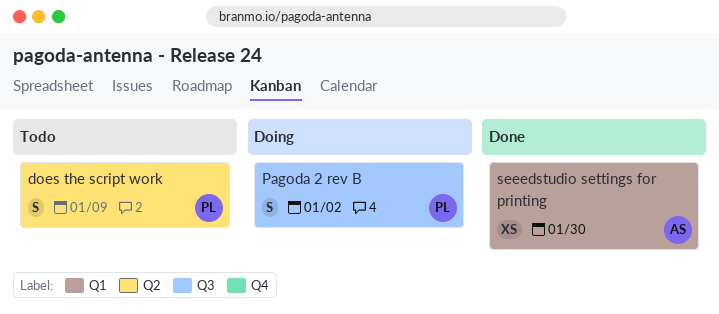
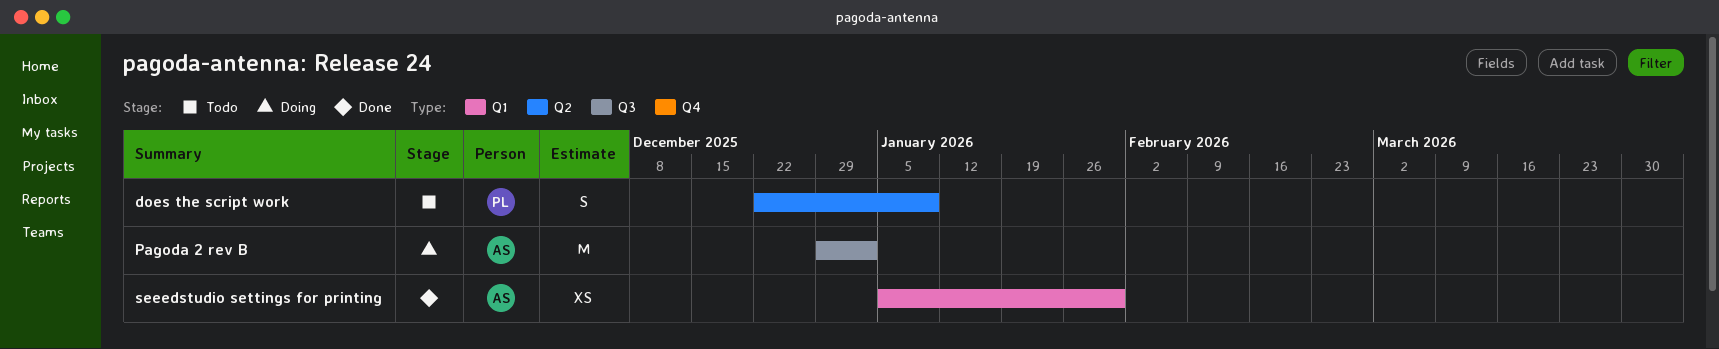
Pagoda 2 rev B, owner: PL -> AS
Pagoda 2 rev B, estimate: S -> M

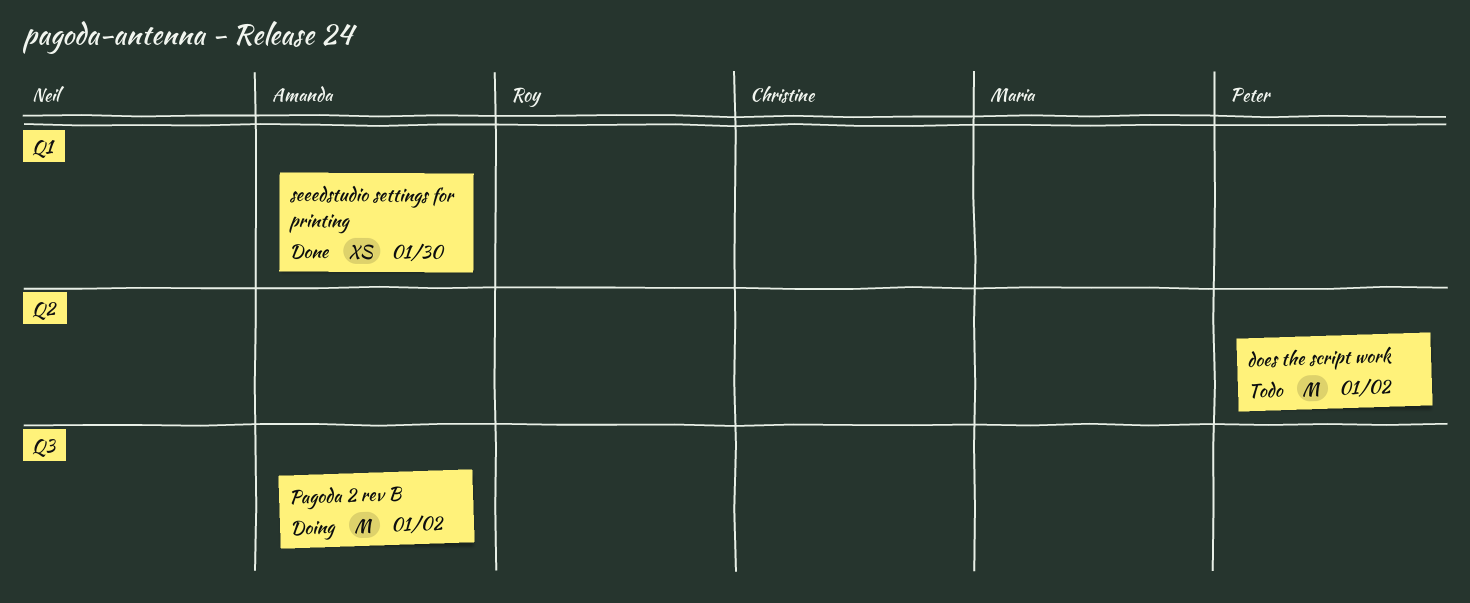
does the script work, estimate: S -> M
does the script work, due: Jan 9 -> Jan 2

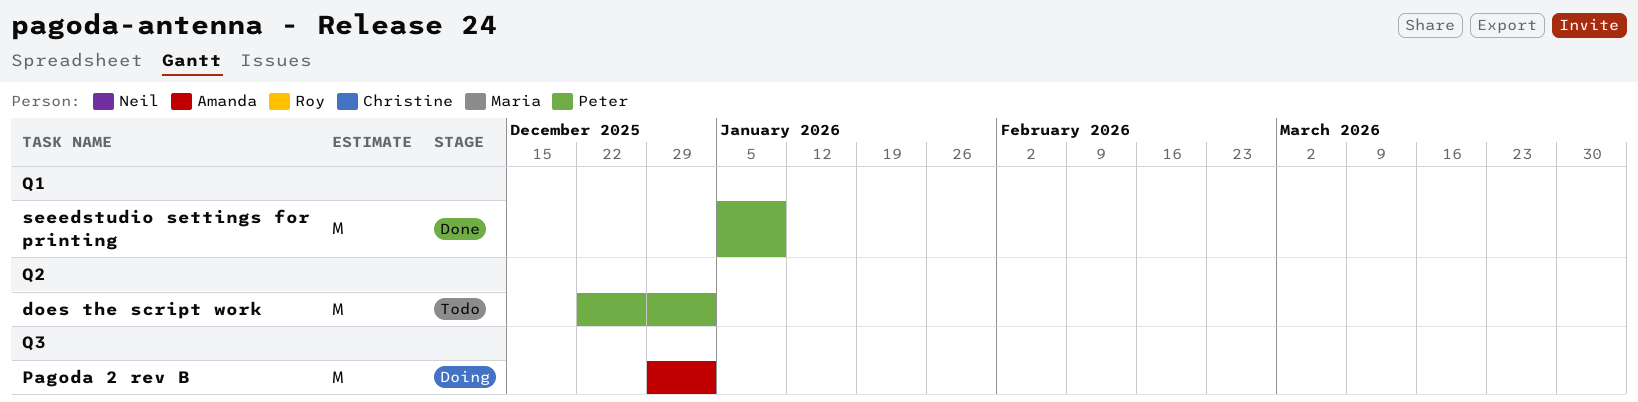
seeedstudio settings for printing, owner: Amanda -> Peter
seeedstudio settings for printing, estimate: XS -> M
seeedstudio settings for printing, due: Jan 30 -> Jan 9

